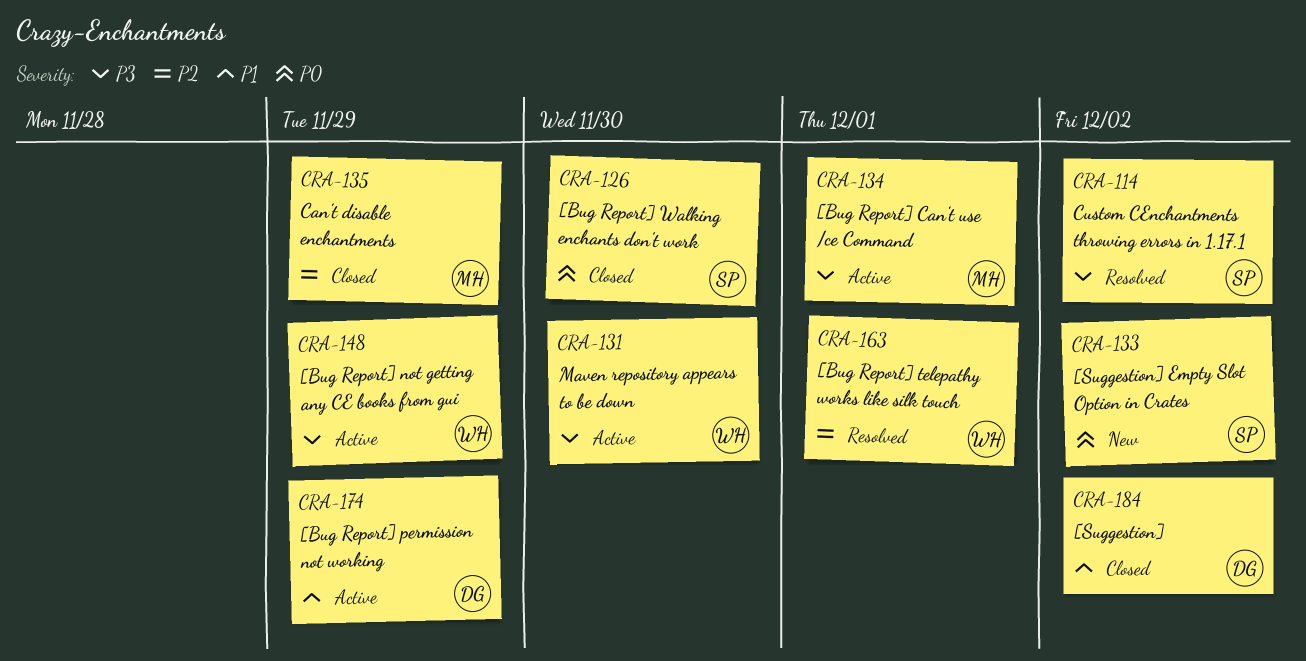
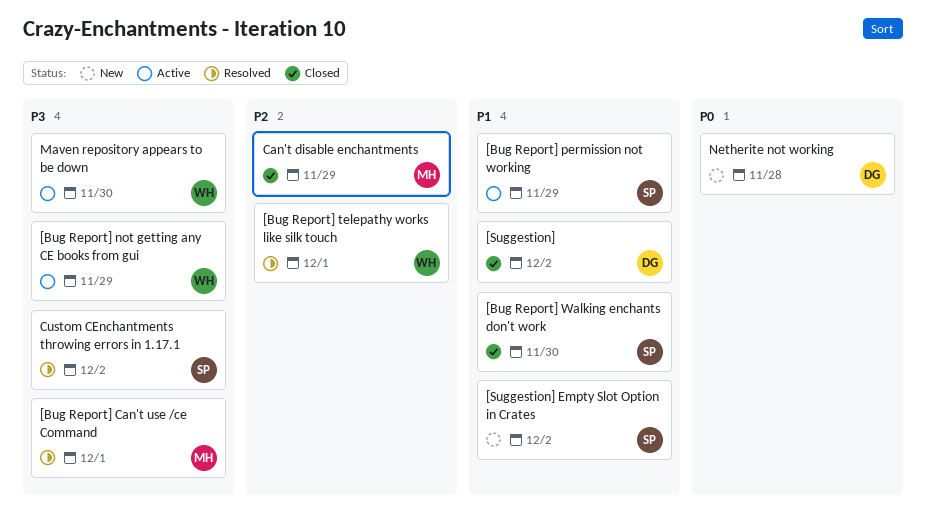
[Bug Report] Can't use /ce Command, status: Active -> Resolved
[Bug Report] permission not working, owner: DG -> SP
[Bug Report] Walking enchants don't work, priority: P0 -> P1
[Suggestion] Empty Slot Option in Crates, priority: P0 -> P1
Netherite not working: none -> present

